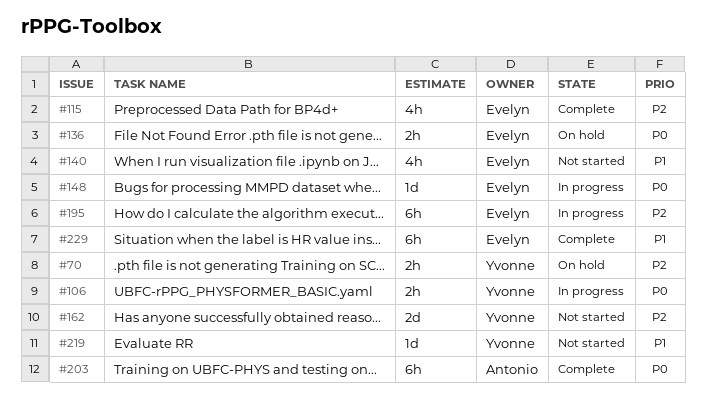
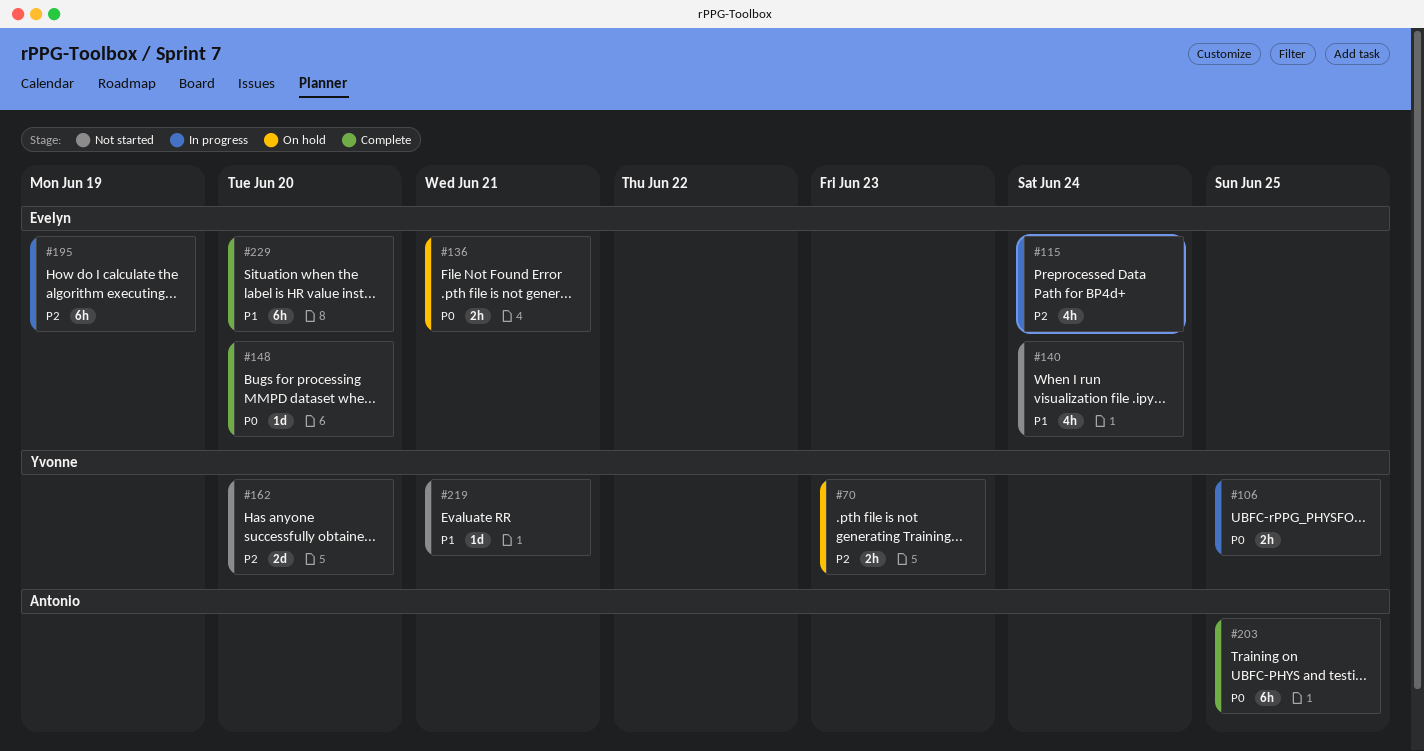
#115, status: Complete -> In progress
#148, status: In progress -> Complete

